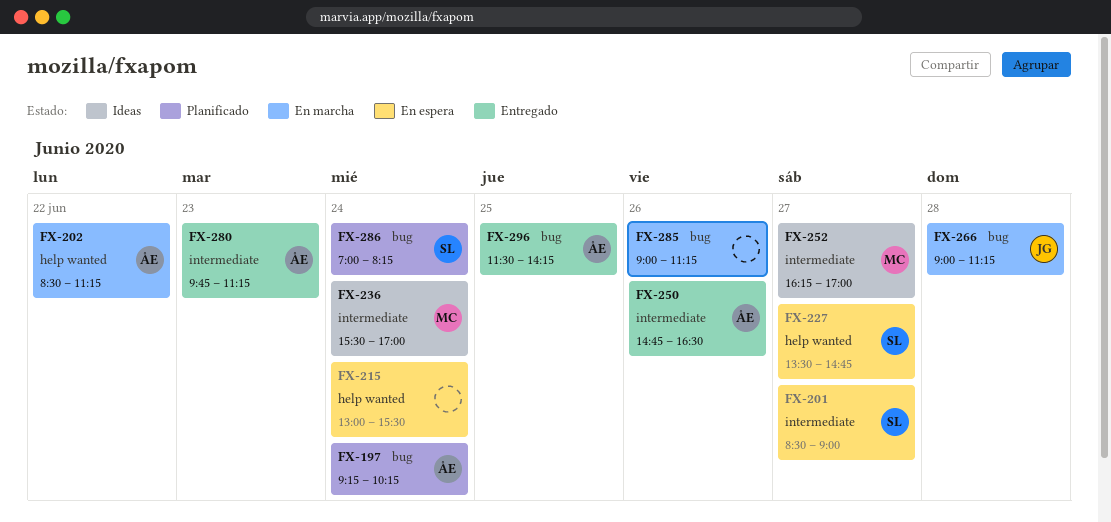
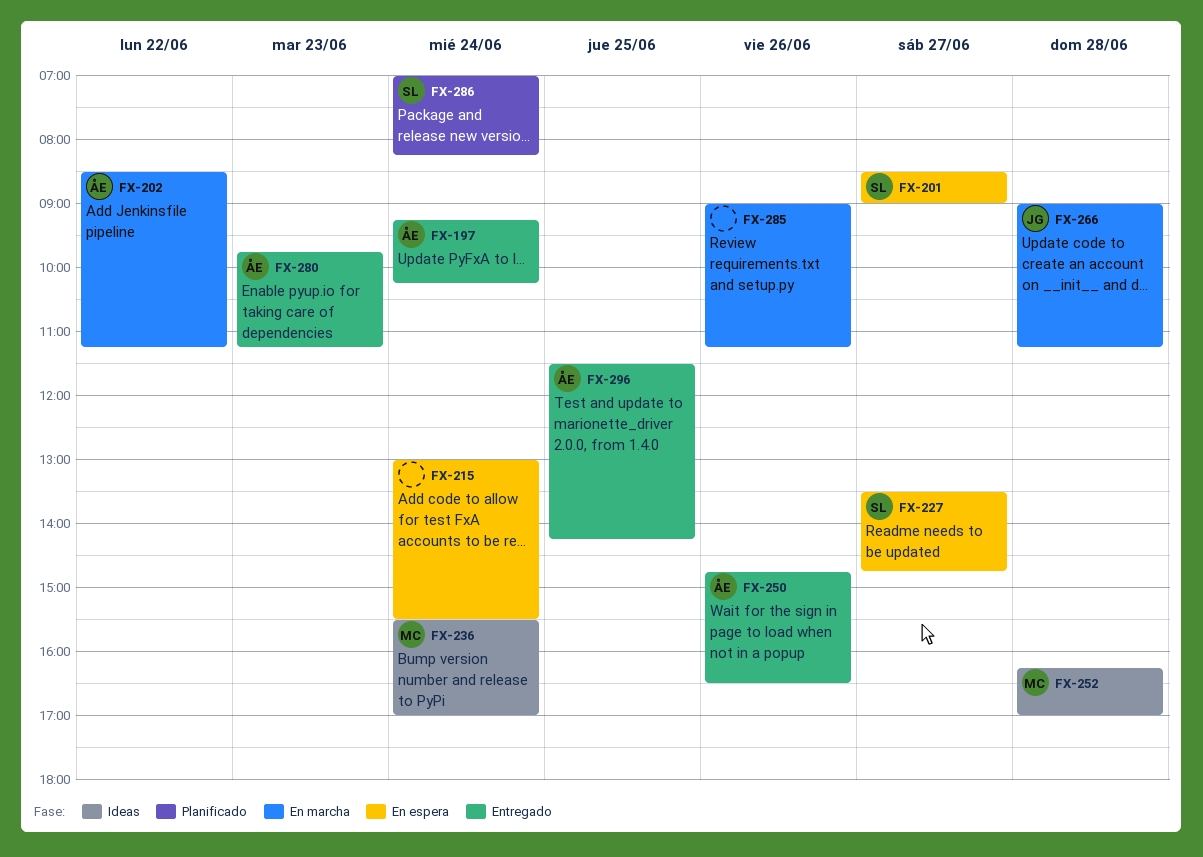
FX-197, status: Planificado -> Entregado
FX-252, day: Jun 27 -> Jun 28

